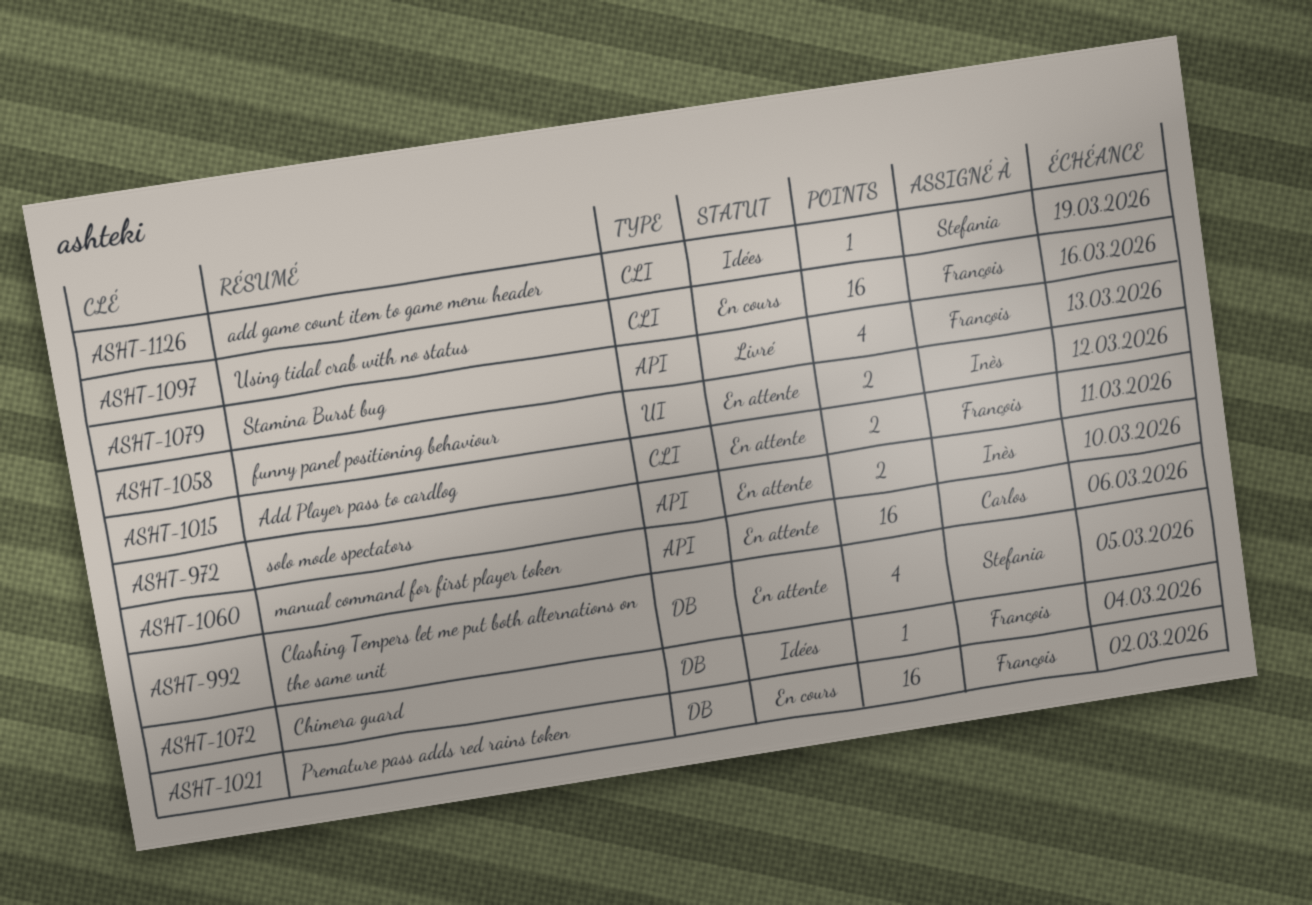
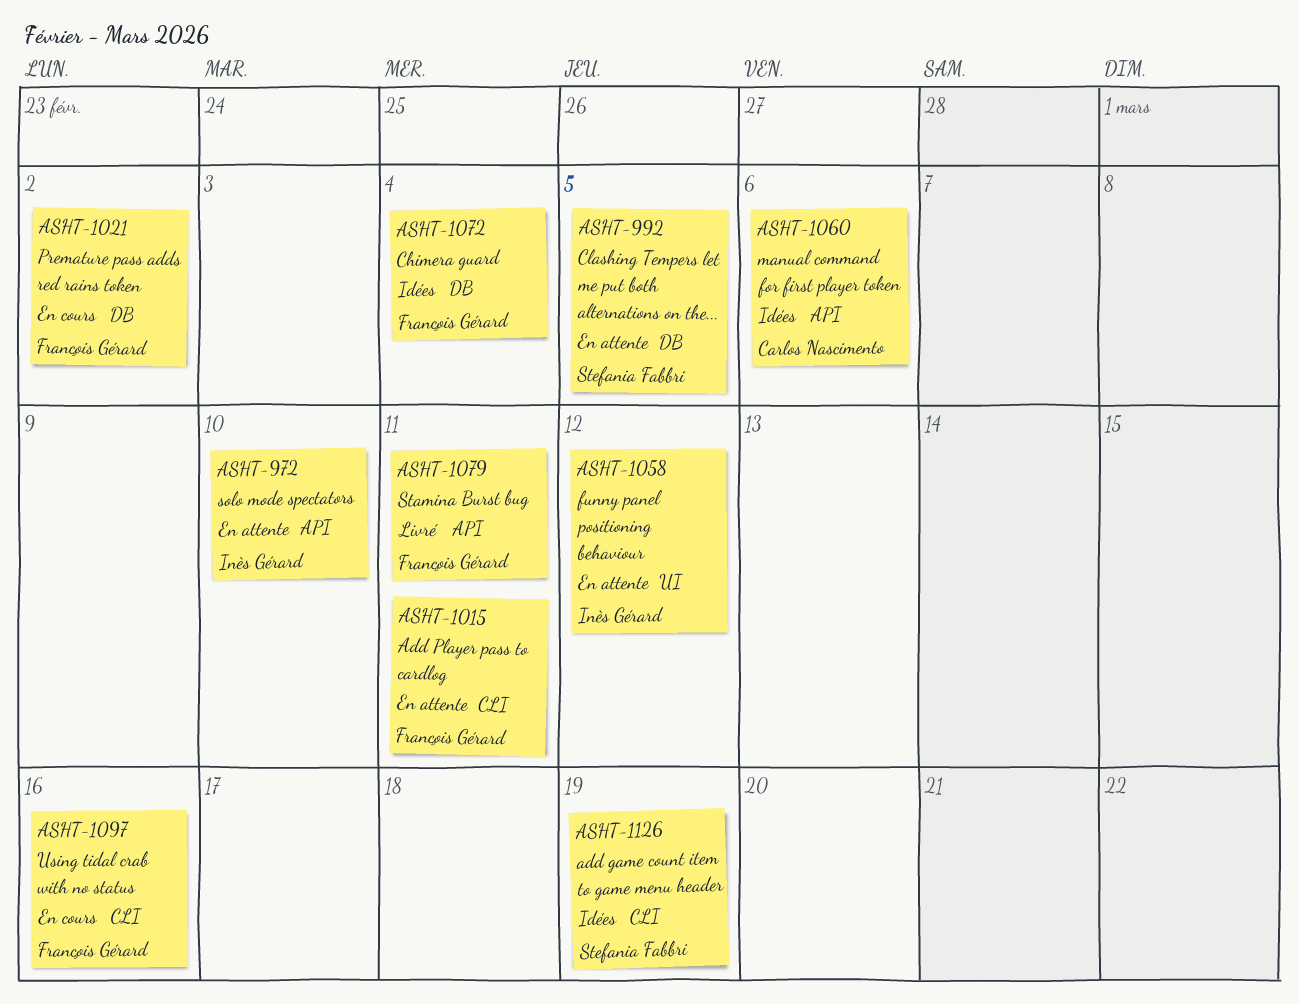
ASHT-1060, status: En attente -> Idées
ASHT-1079, due: Mar 13 -> Mar 11

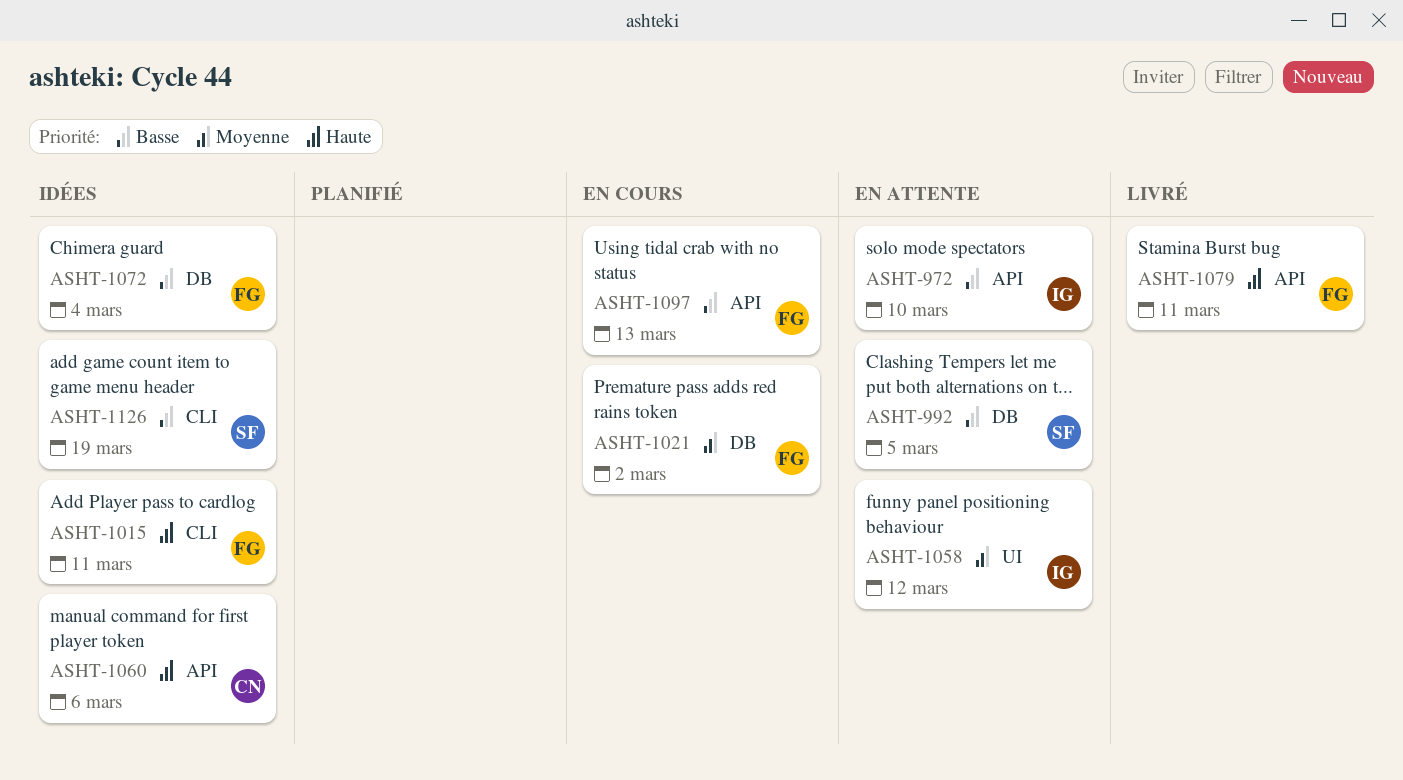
ASHT-1015, status: En attente -> Idées
ASHT-1097, label: CLI -> API
ASHT-1097, due: Mar 16 -> Mar 13

